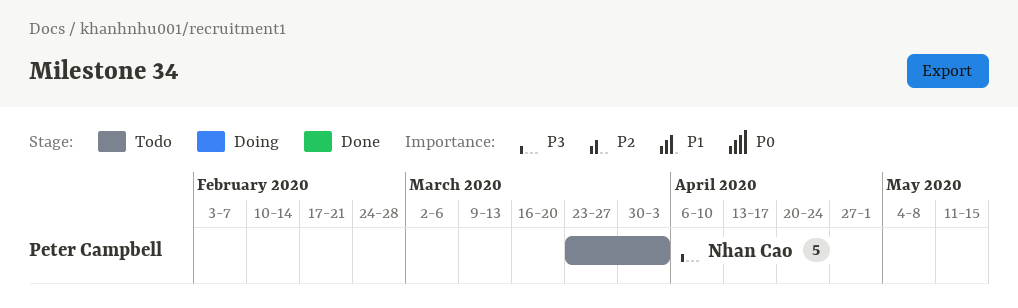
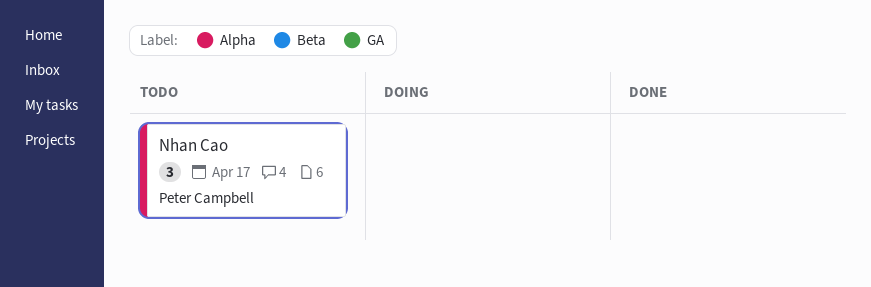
Nhan Cao, estimate: 5 -> 3
Nhan Cao, due: Apr 3 -> Apr 17

